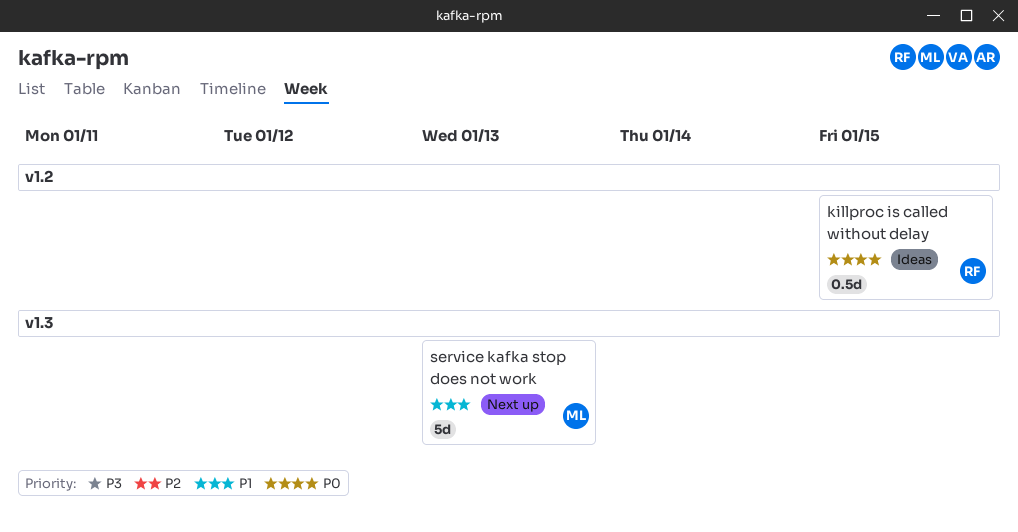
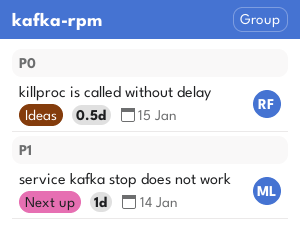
service kafka stop does not work, estimate: 5d -> 1d
service kafka stop does not work, due: Jan 13 -> Jan 14

